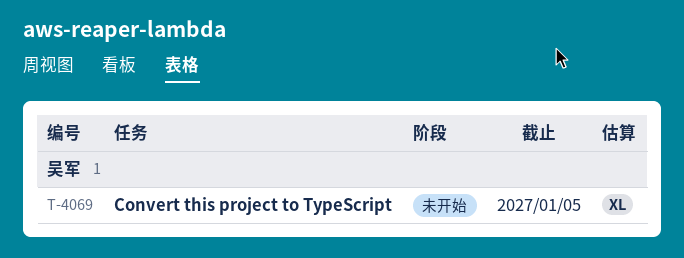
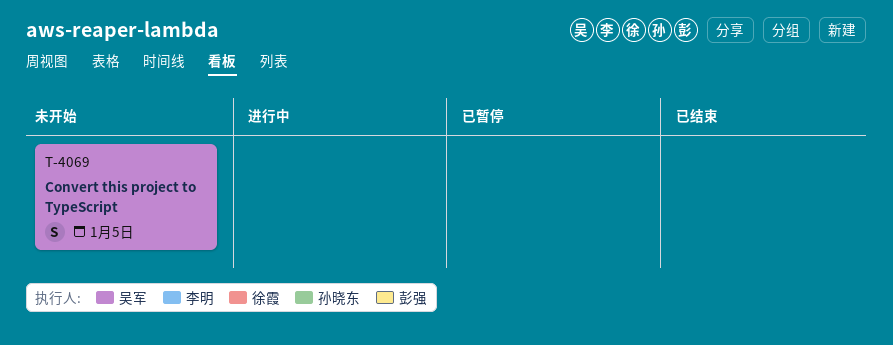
T-4069, estimate: XL -> S

